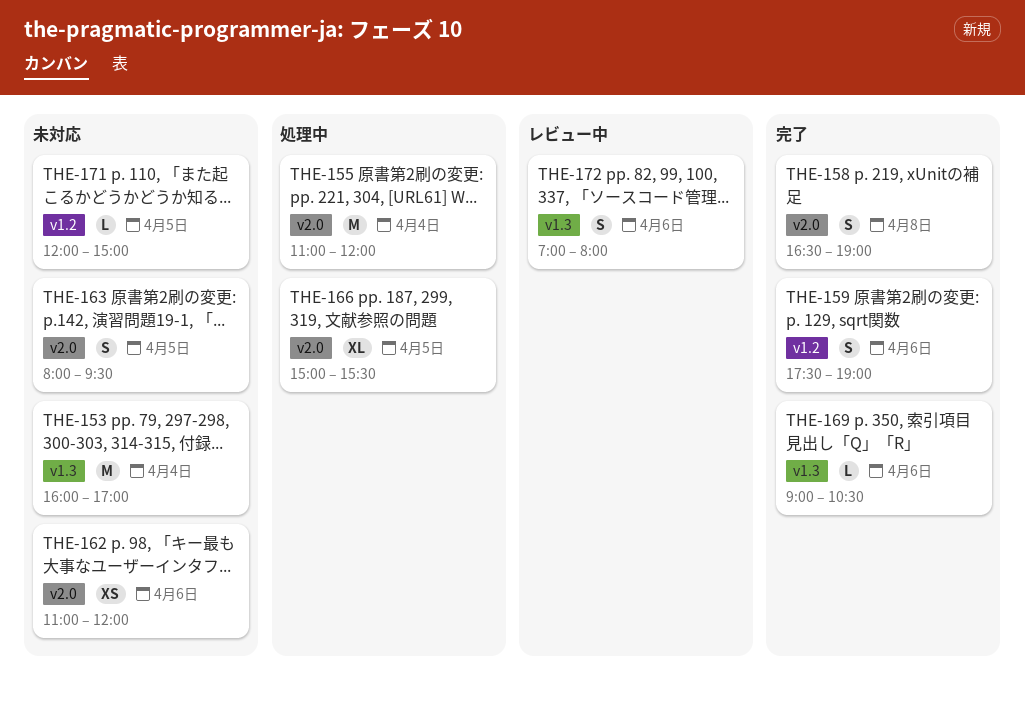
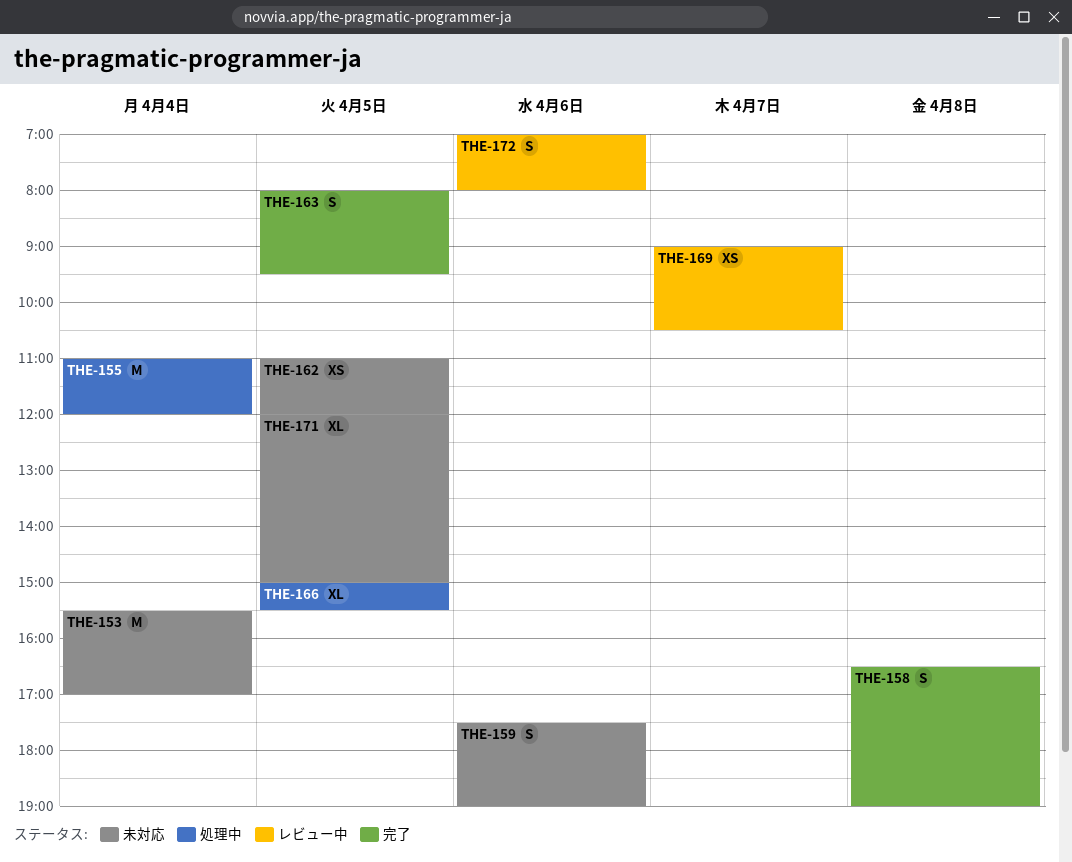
THE-153, begins: 16:00 -> 15:30
THE-159, status: 完了 -> 未対応
THE-162, day: Apr 6 -> Apr 5
THE-163, status: 未対応 -> 完了
THE-169, status: 完了 -> レビュー中
THE-169, estimate: L -> XS
THE-169, day: Apr 6 -> Apr 7
THE-171, estimate: L -> XL

